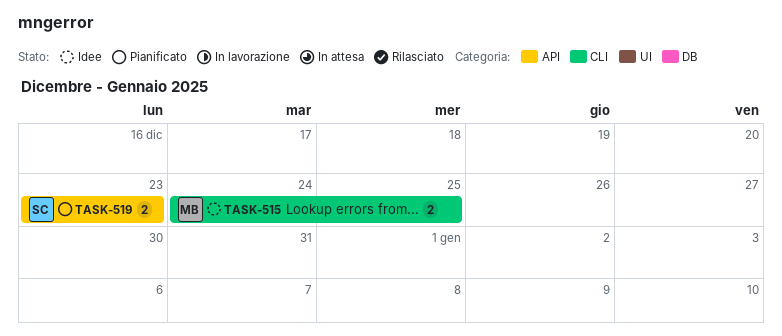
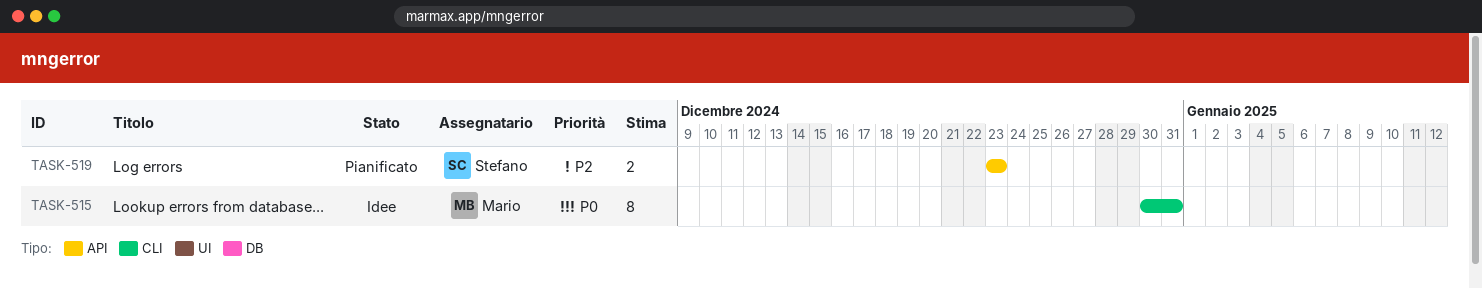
TASK-515, estimate: 2 -> 8
TASK-515, start: Dec 24 -> Dec 30
TASK-515, due: Dec 25 -> Dec 31

